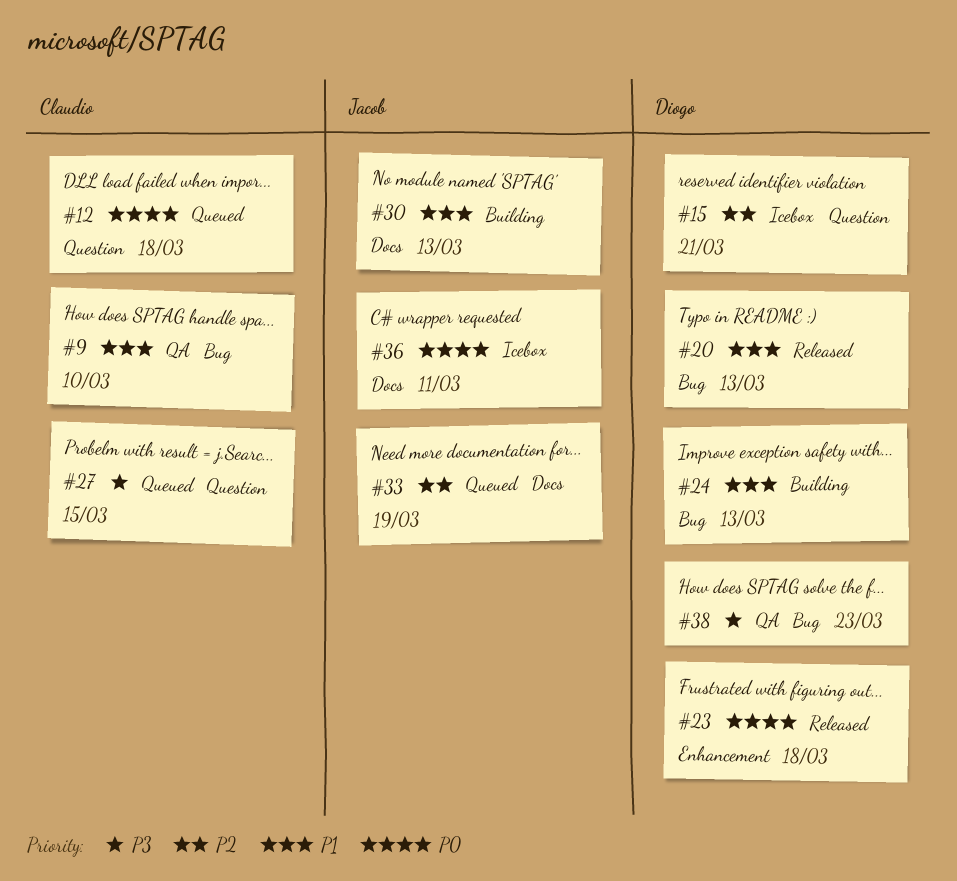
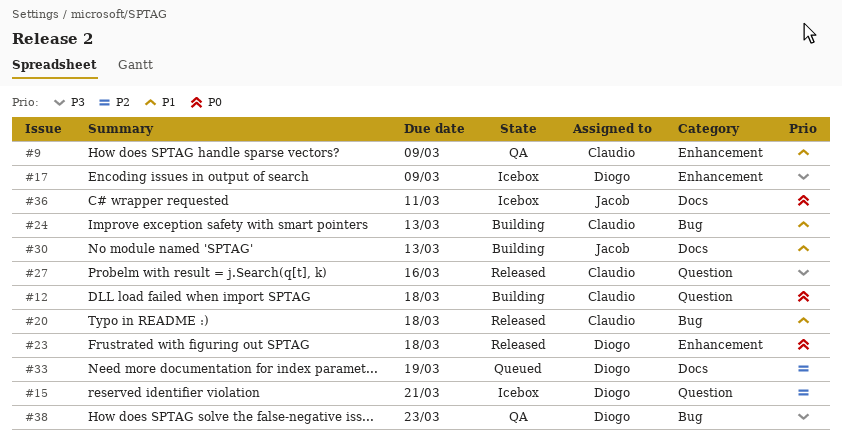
#9, label: Bug -> Enhancement
#9, due: Mar 10 -> Mar 9
#12, status: Queued -> Building
#17: none -> present
#20, owner: Diogo -> Claudio
#20, due: Mar 13 -> Mar 18
#24, owner: Diogo -> Claudio
#27, status: Queued -> Released
#27, due: Mar 15 -> Mar 16
#33, owner: Jacob -> Diogo

